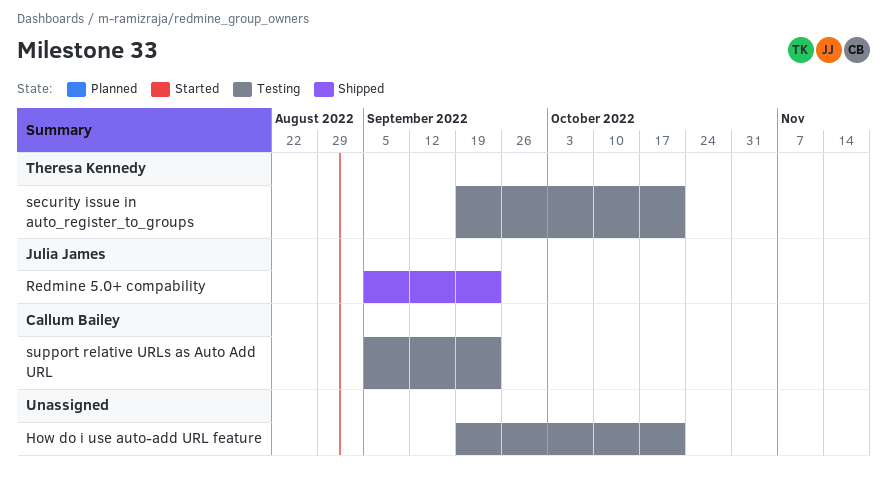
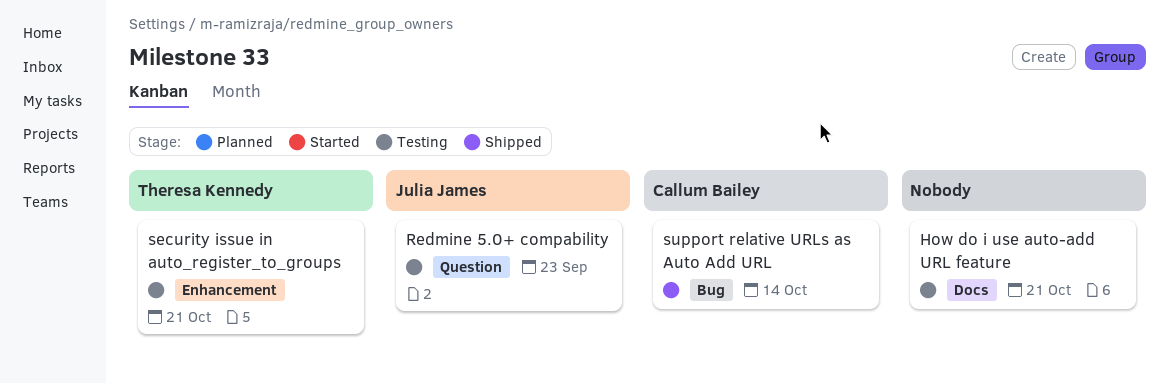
Redmine 5.0+ compability, status: Shipped -> Testing
support relative URLs as Auto Add URL, status: Testing -> Shipped
support relative URLs as Auto Add URL, due: Sep 23 -> Oct 14

